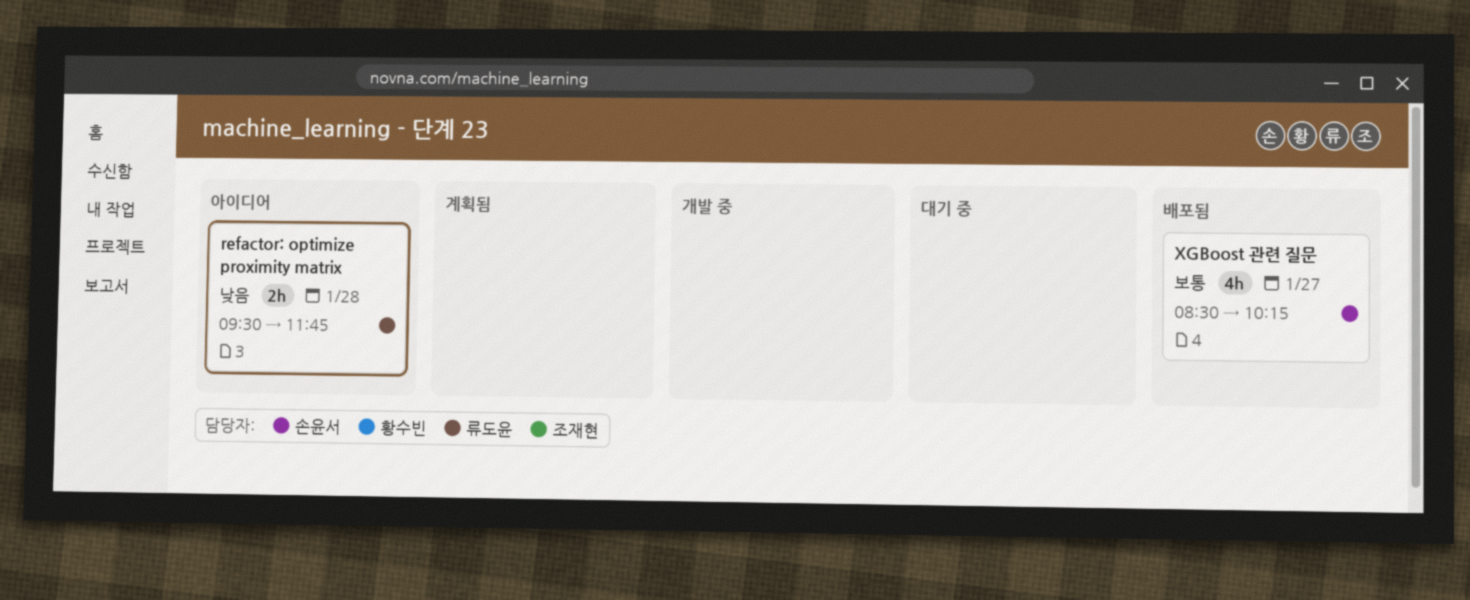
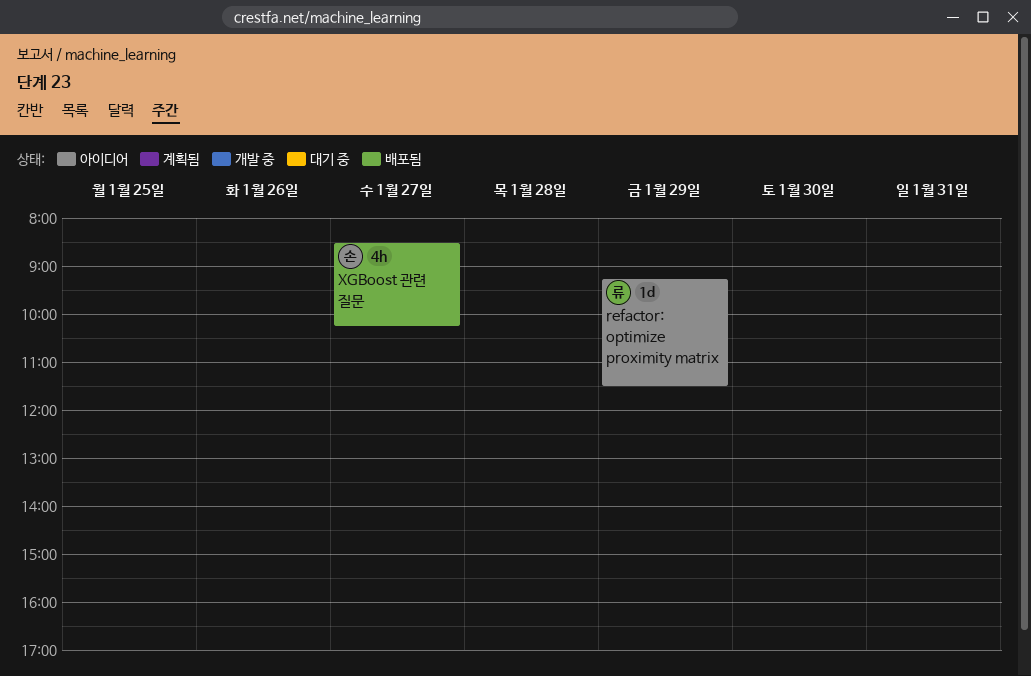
refactor: optimize proximity matrix, estimate: 2h -> 1d
refactor: optimize proximity matrix, day: Jan 28 -> Jan 29
refactor: optimize proximity matrix, begins: 09:30 -> 09:15
refactor: optimize proximity matrix, ends: 11:45 -> 11:30

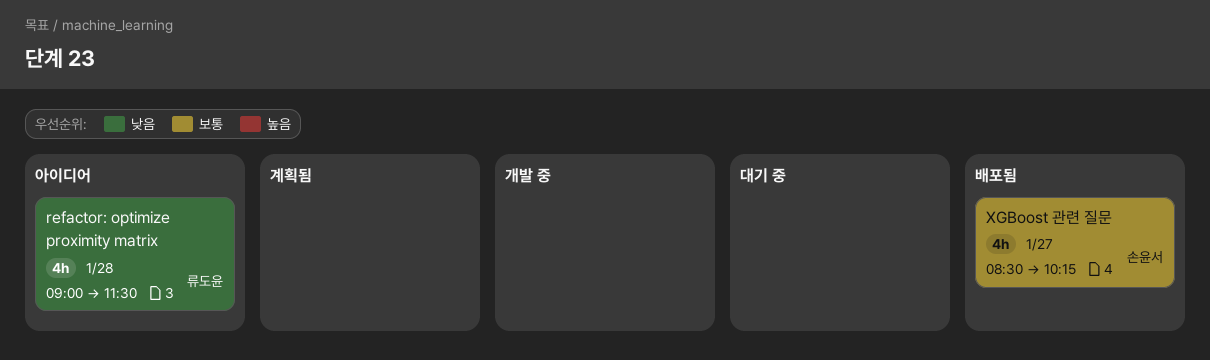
refactor: optimize proximity matrix, estimate: 1d -> 4h
refactor: optimize proximity matrix, day: Jan 29 -> Jan 28
refactor: optimize proximity matrix, begins: 09:15 -> 09:00

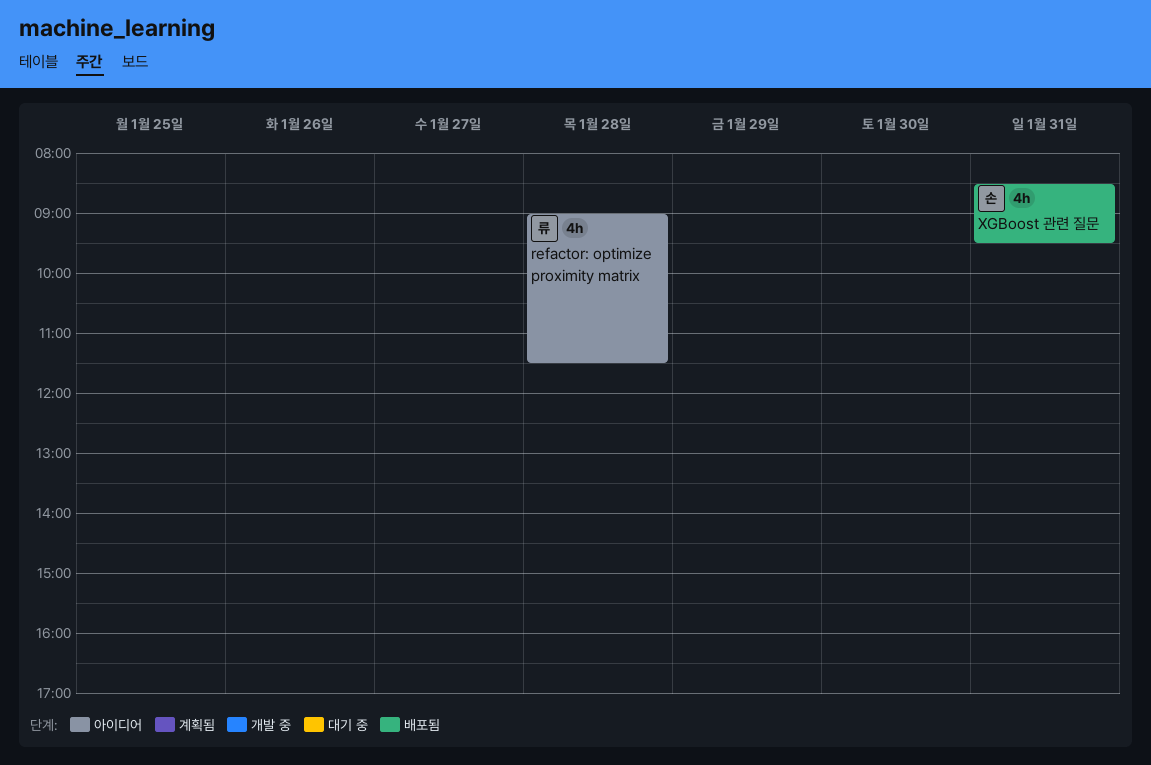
XGBoost 관련 질문, day: Jan 27 -> Jan 31
XGBoost 관련 질문, ends: 10:15 -> 09:30

